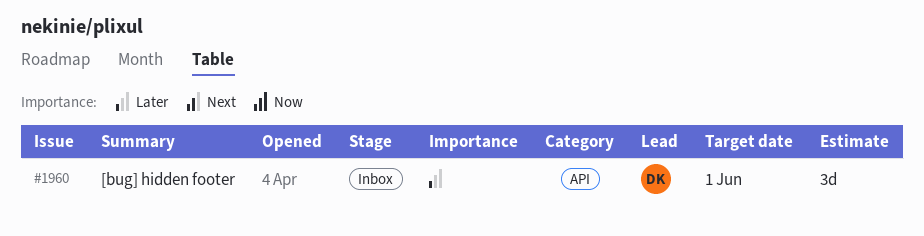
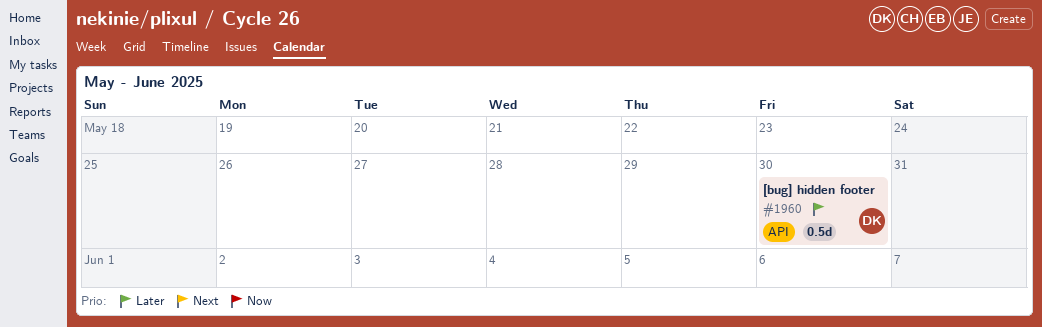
#1960, estimate: 3d -> 0.5d
#1960, due: Jun 1 -> May 30

